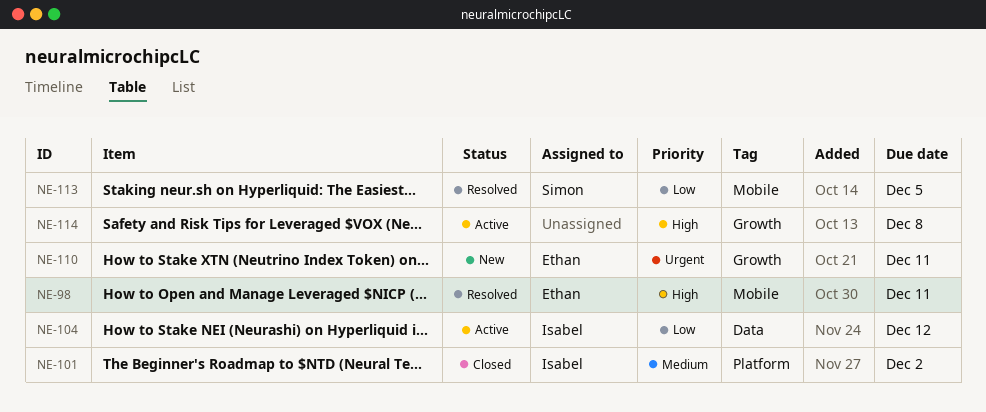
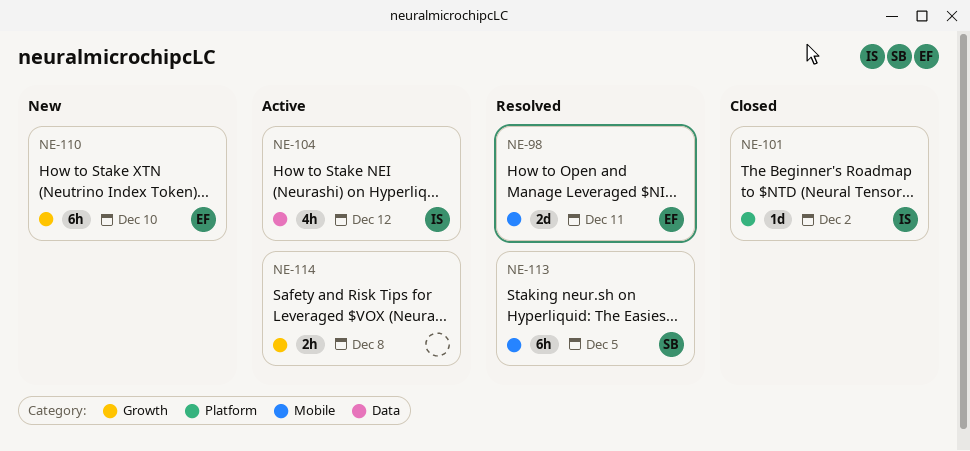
NE-110, due: Dec 11 -> Dec 10

